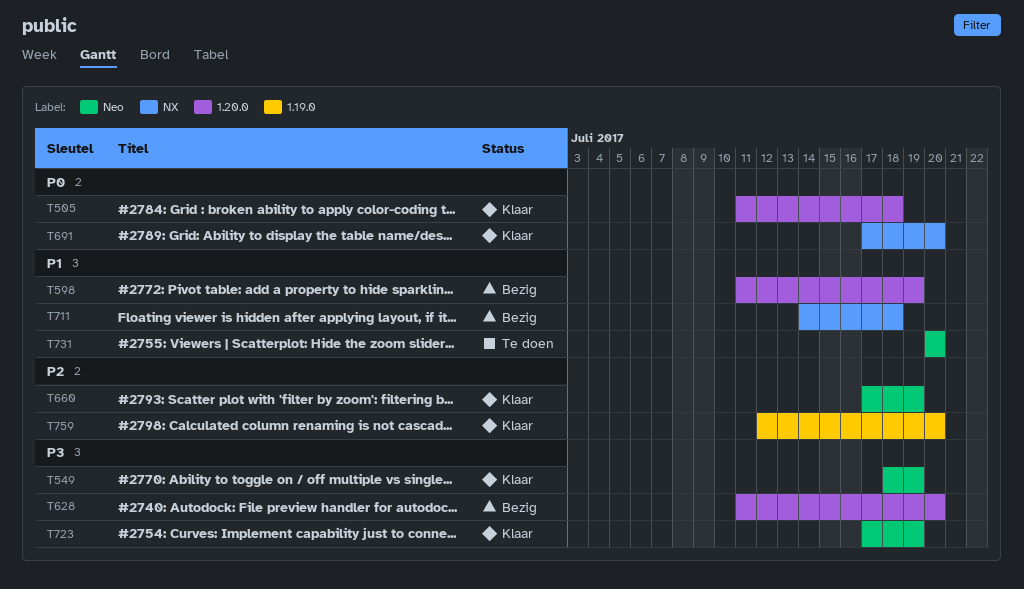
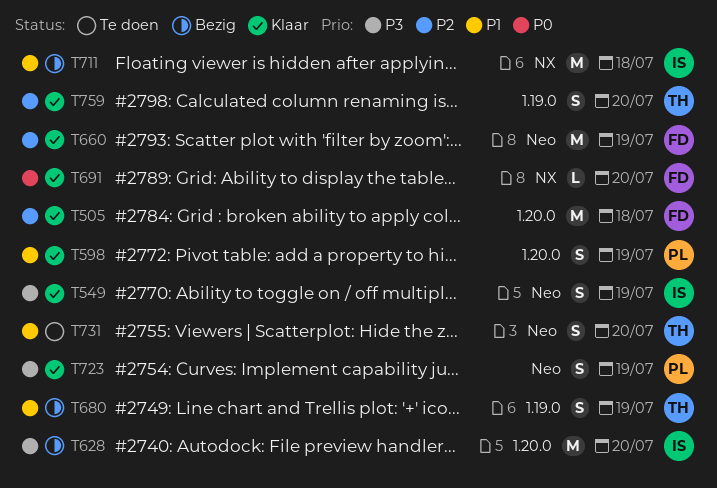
T505, priority: P0 -> P2
T598, status: Bezig -> Klaar
T680: none -> present

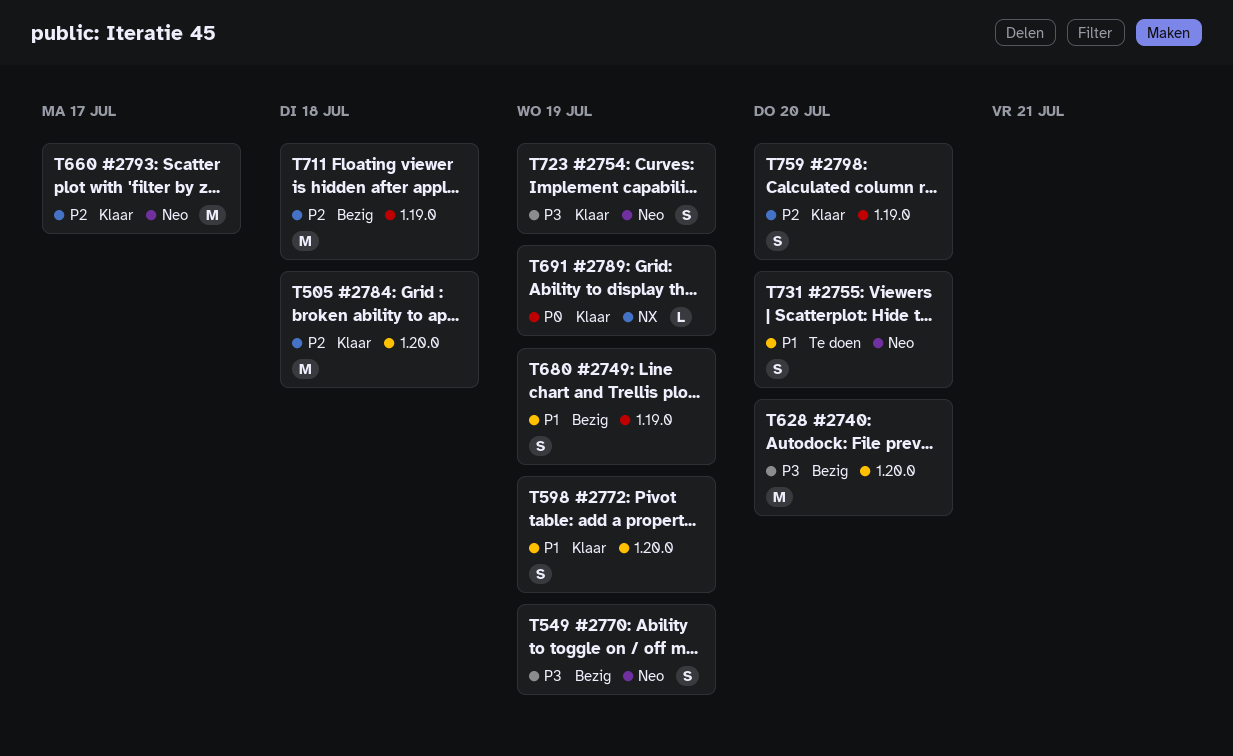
T549, status: Klaar -> Bezig
T660, due: Jul 19 -> Jul 17
T691, due: Jul 20 -> Jul 19
T711, priority: P1 -> P2
T711, label: NX -> 1.19.0

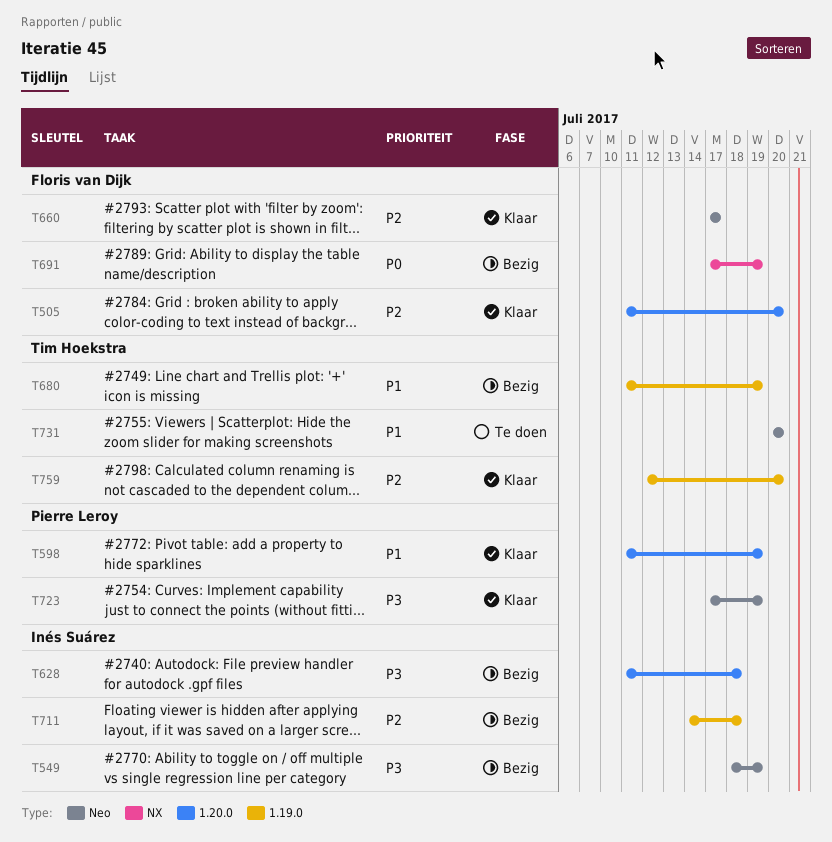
T505, due: Jul 18 -> Jul 20
T628, due: Jul 20 -> Jul 18
T691, status: Klaar -> Bezig

